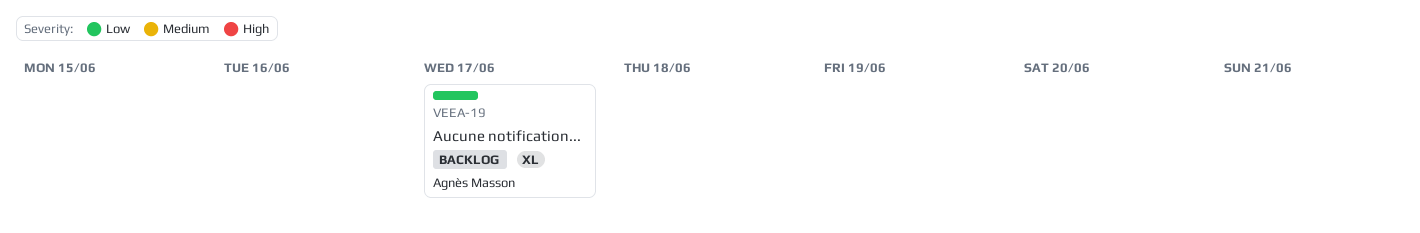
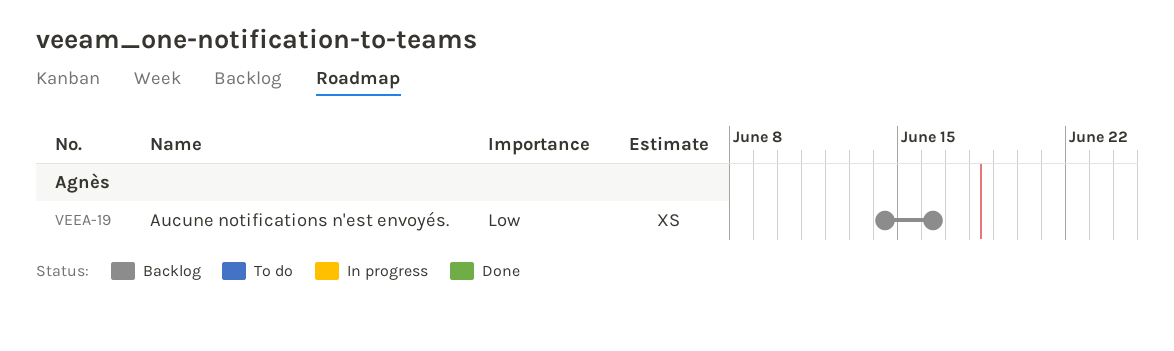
VEEA-19, estimate: XL -> XS
VEEA-19, due: Jun 17 -> Jun 16

